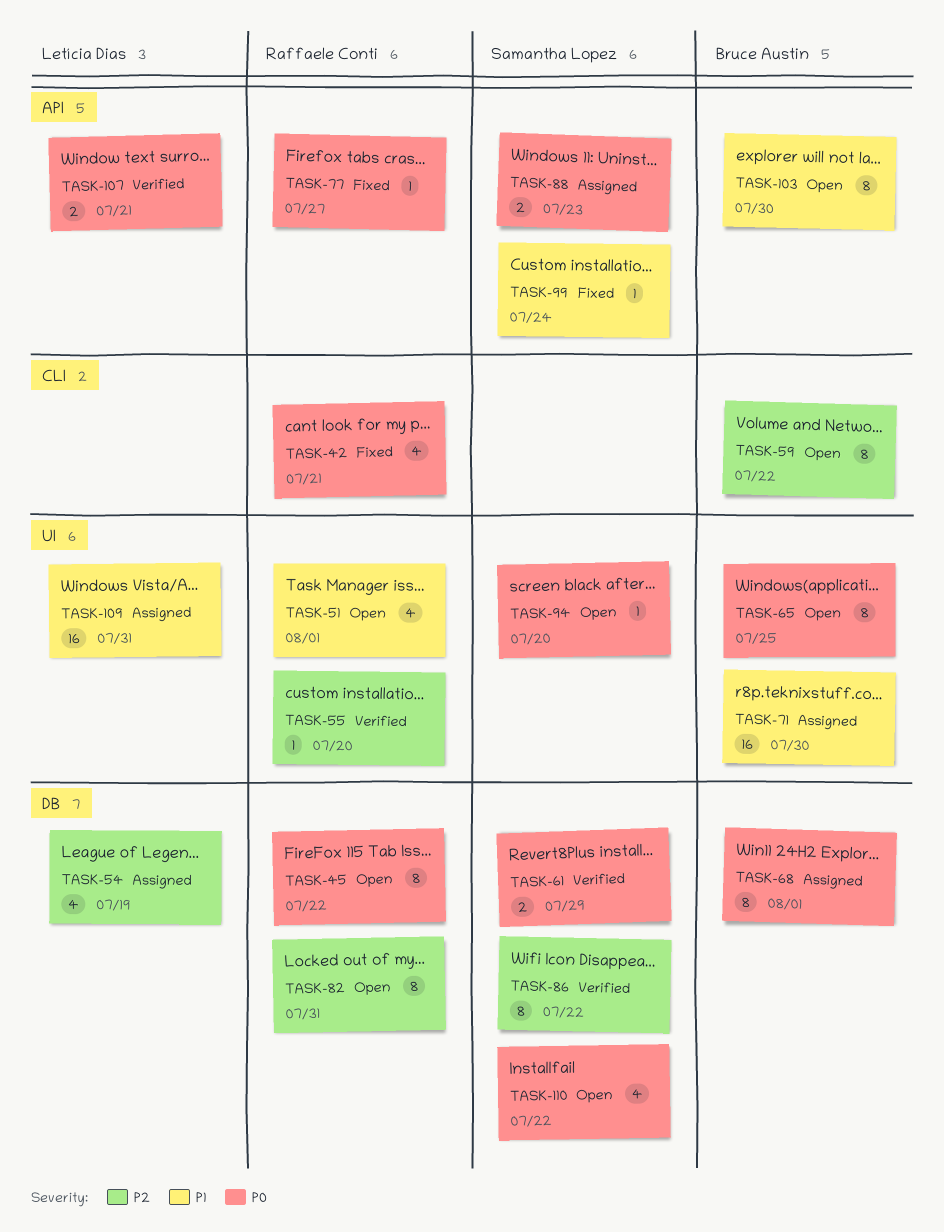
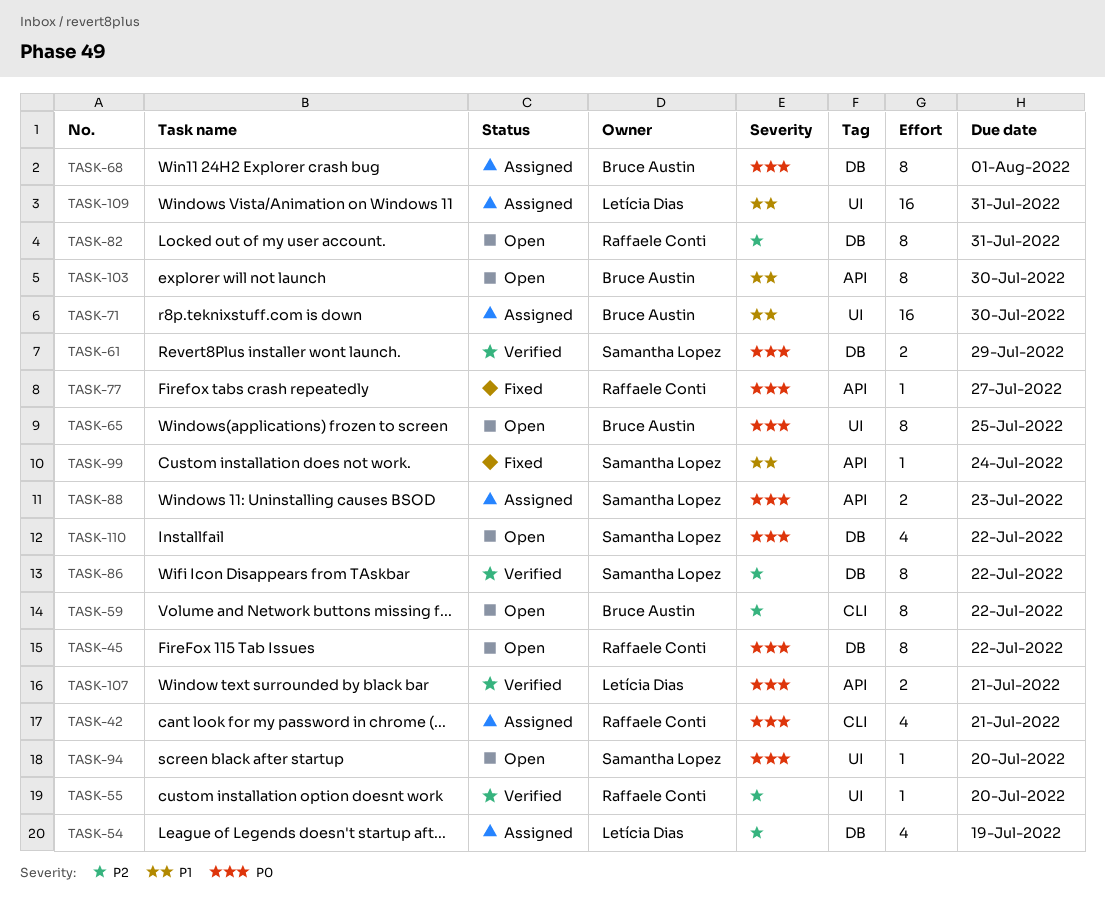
TASK-42, status: Fixed -> Assigned
TASK-51: present -> none

